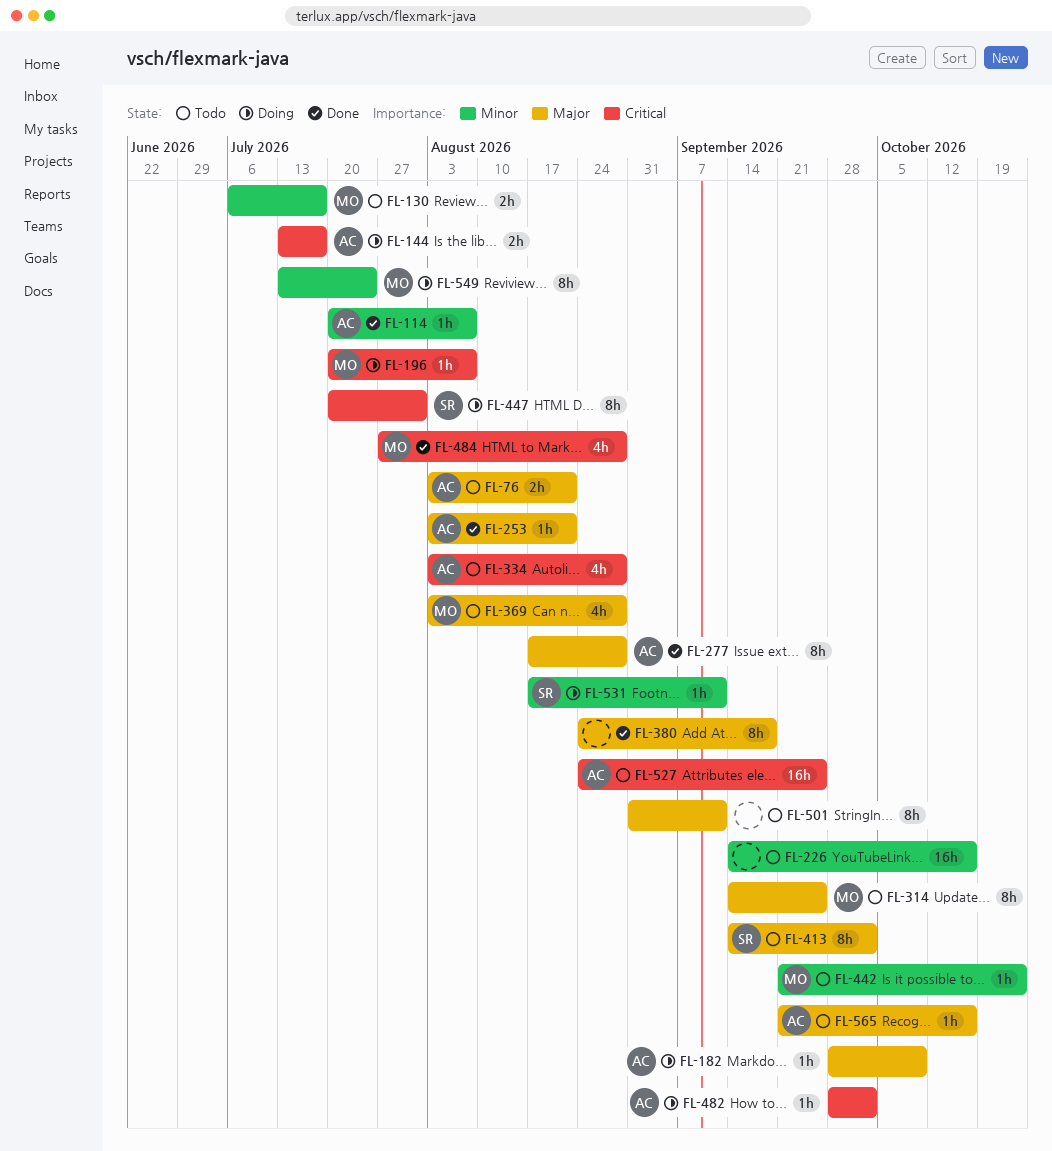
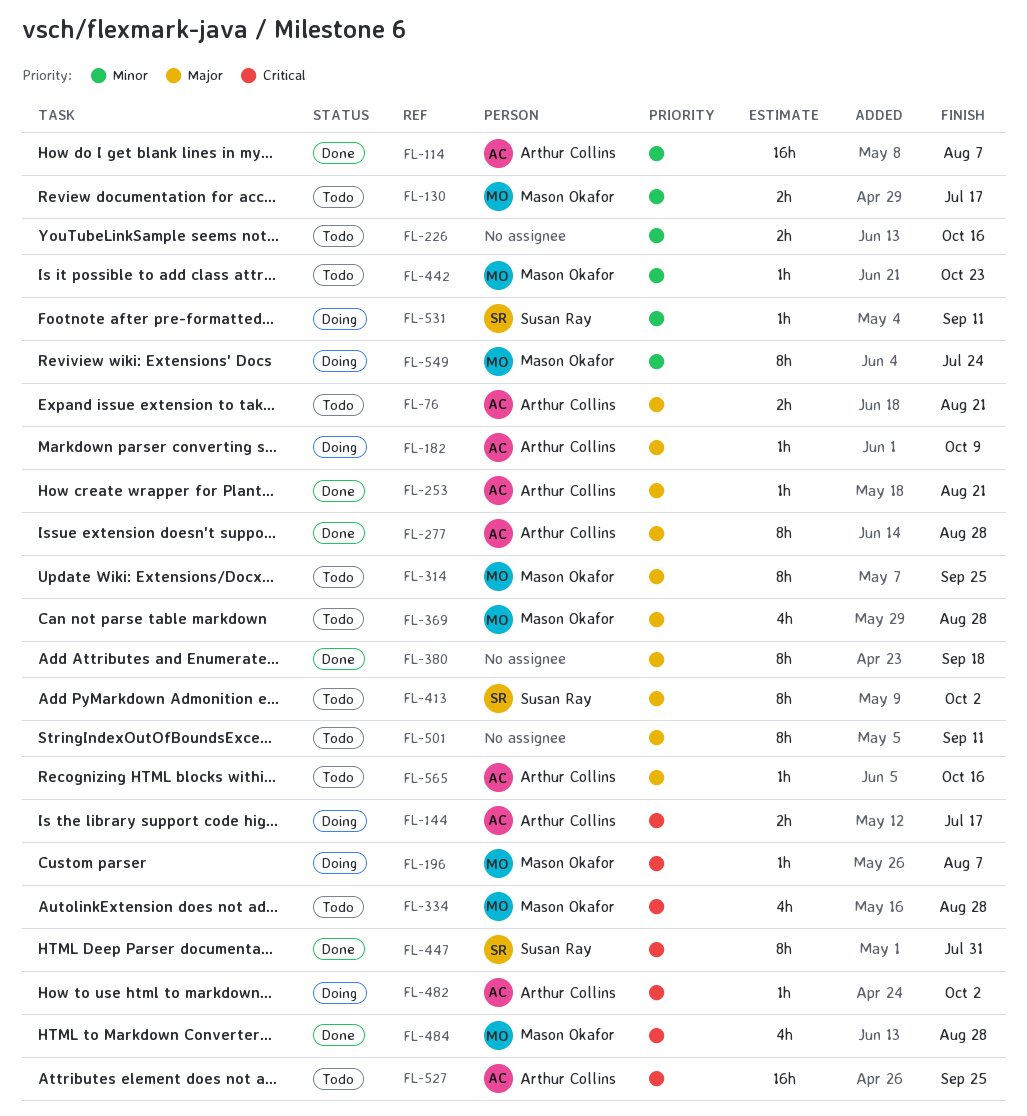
FL-114, estimate: 1h -> 16h
FL-226, estimate: 16h -> 2h
FL-334, owner: Arthur Collins -> Mason Okafor
FL-447, status: Doing -> Done

